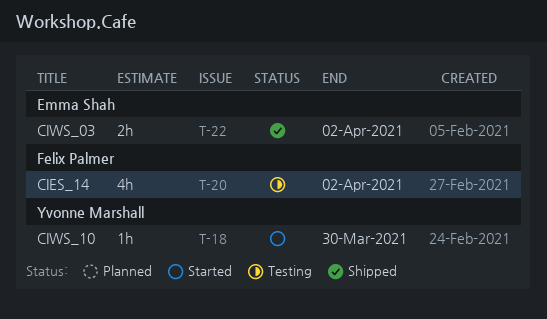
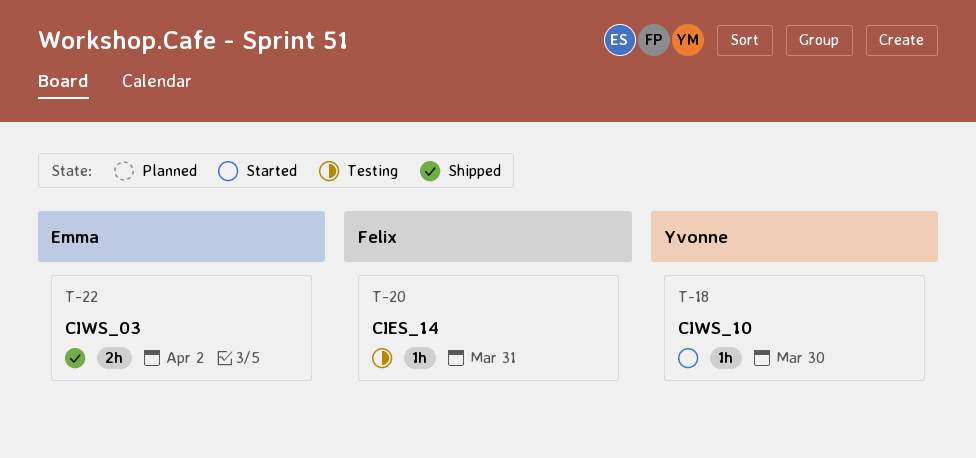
T-20, estimate: 4h -> 1h
T-20, due: Apr 2 -> Mar 31

